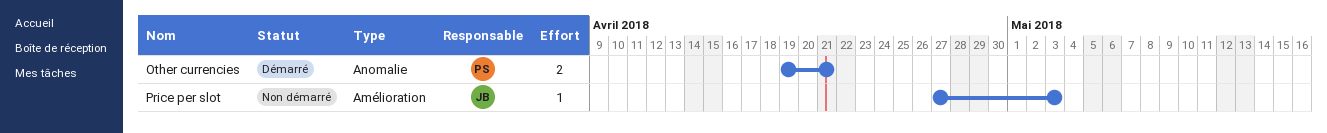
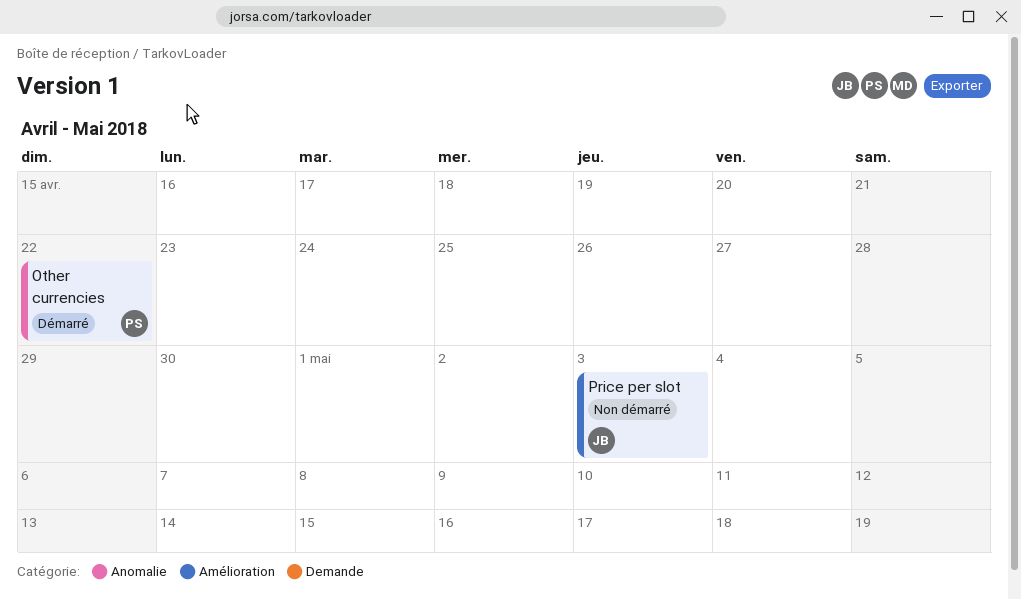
Other currencies, due: Apr 21 -> Apr 22

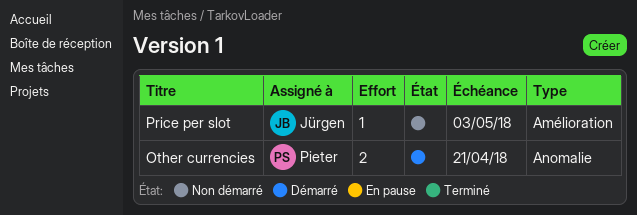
Other currencies, due: Apr 22 -> Apr 21

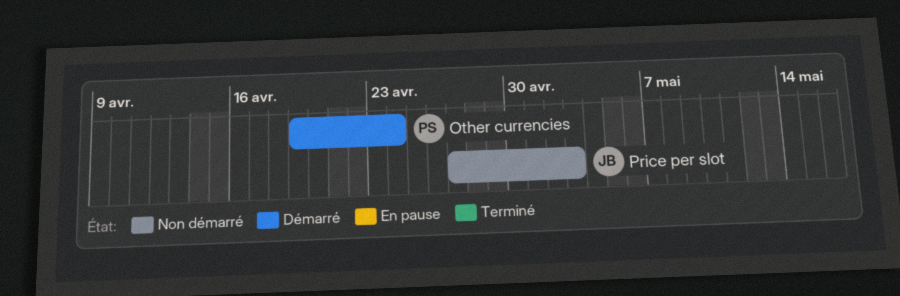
Other currencies, due: Apr 21 -> Apr 24

